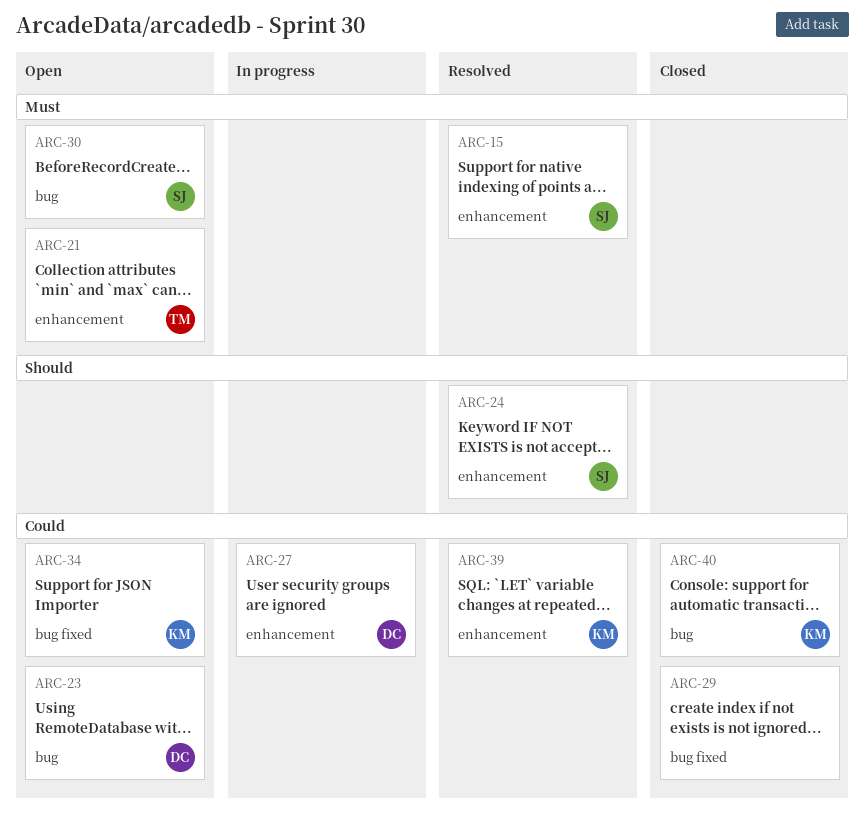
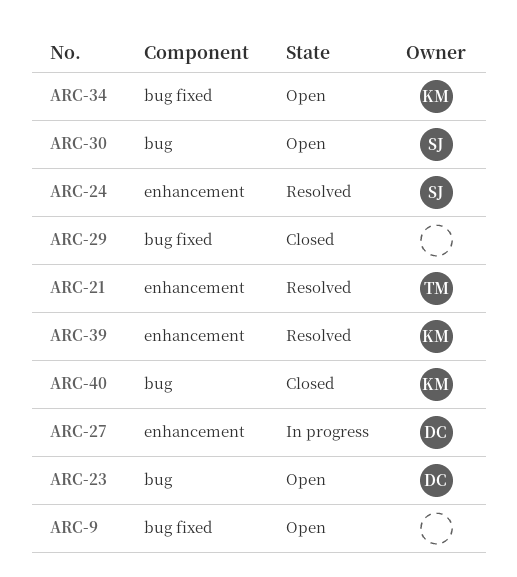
ARC-9: none -> present
ARC-15: present -> none
ARC-21, status: Open -> Resolved

